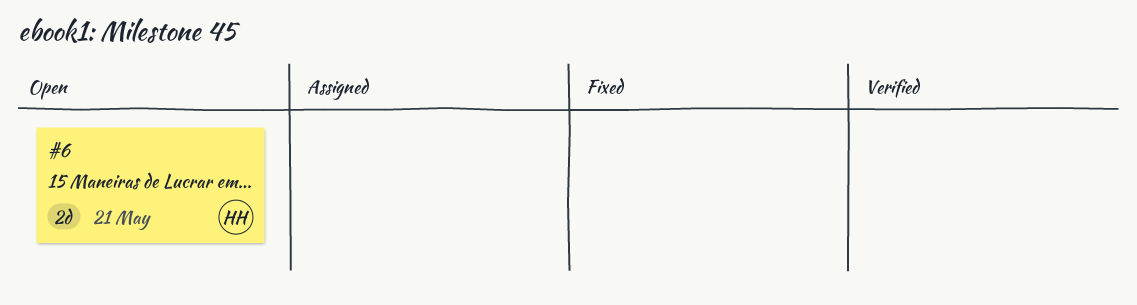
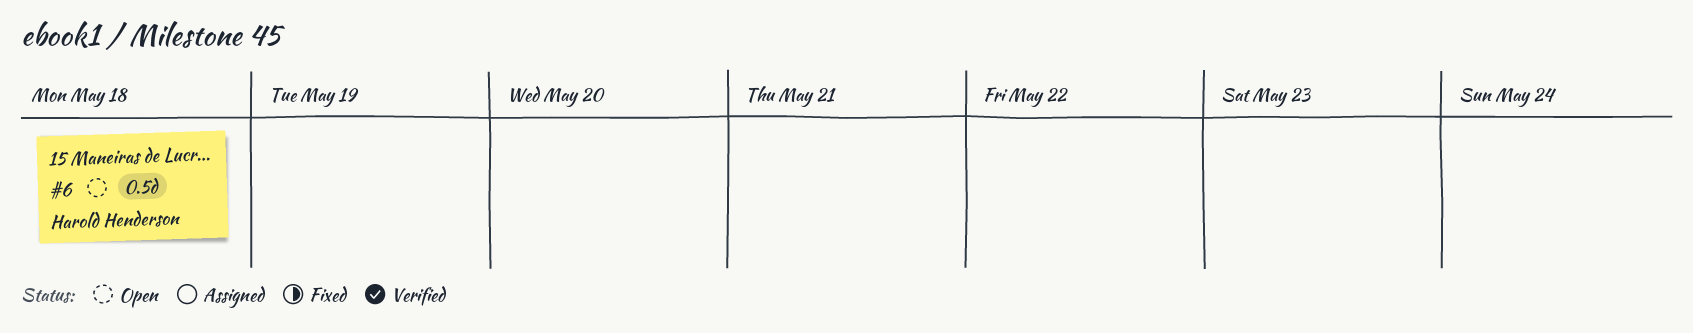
#6, estimate: 2d -> 0.5d
#6, due: May 21 -> May 18

